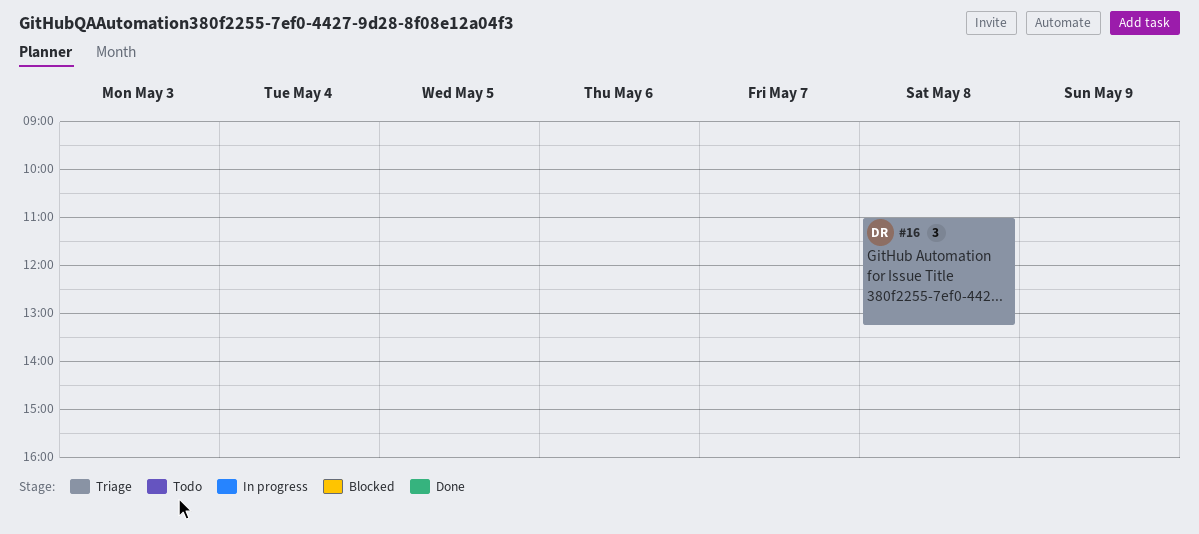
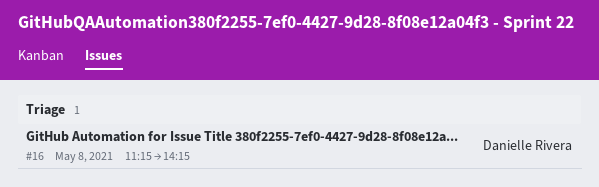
#16, begins: 11:00 -> 11:15
#16, ends: 13:15 -> 14:15

